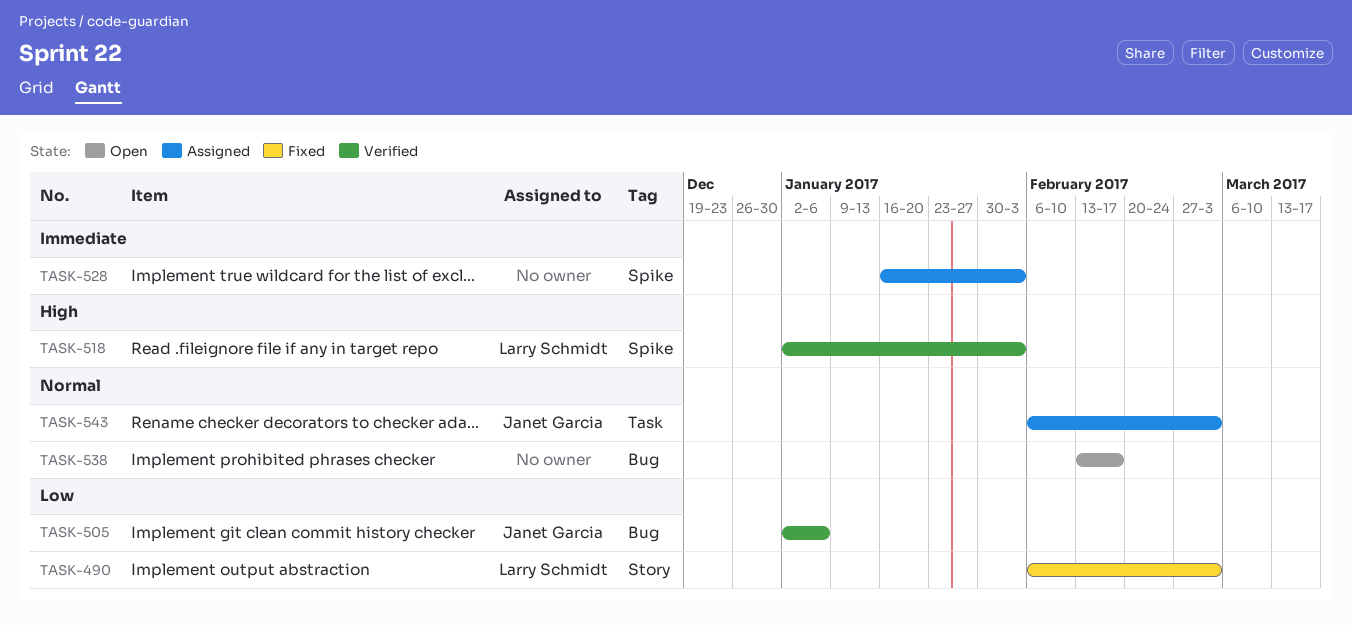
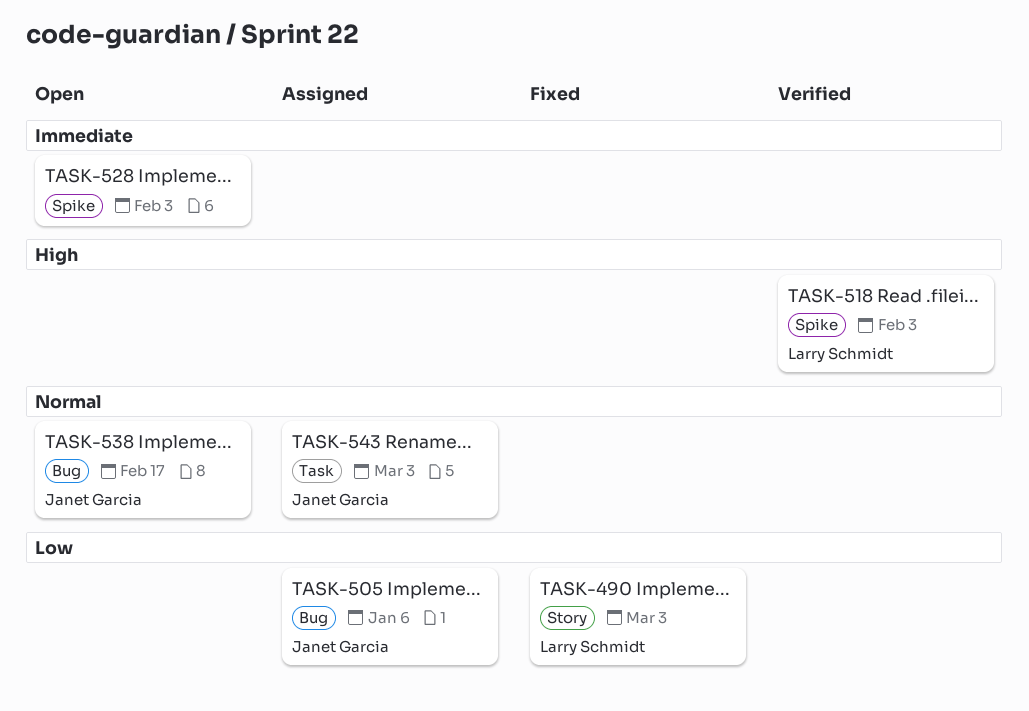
TASK-505, status: Verified -> Assigned
TASK-528, status: Assigned -> Open
TASK-538, owner: none -> Janet Garcia

